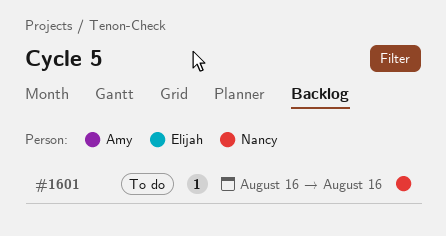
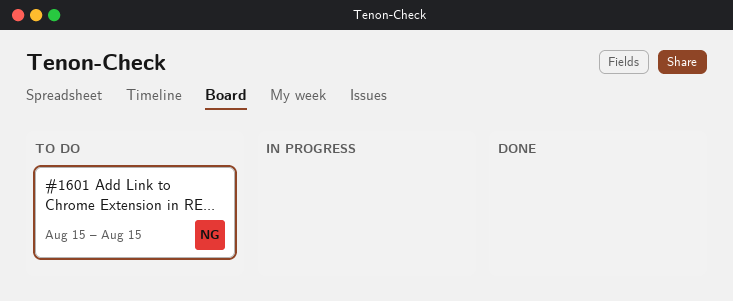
#1601, start: Aug 16 -> Aug 15
#1601, due: Aug 16 -> Aug 15

